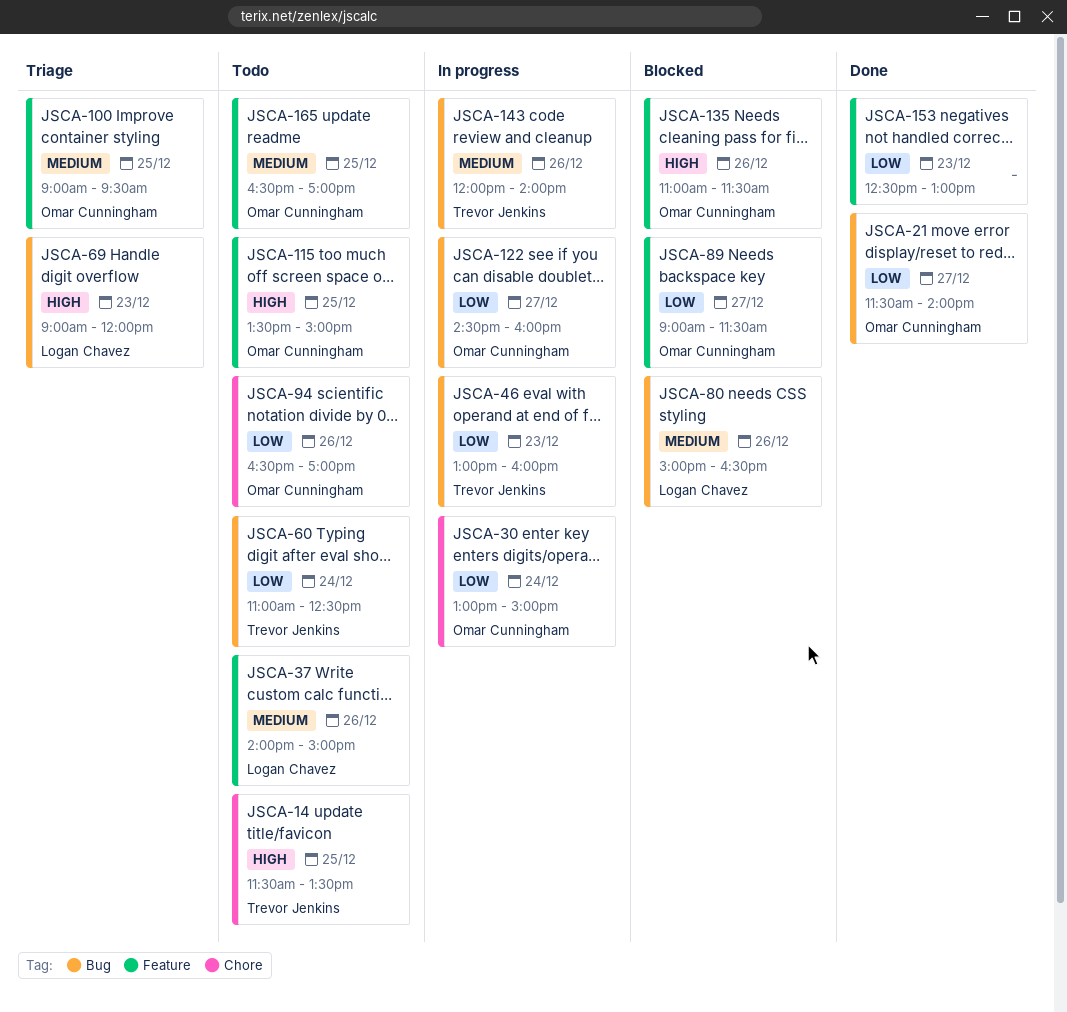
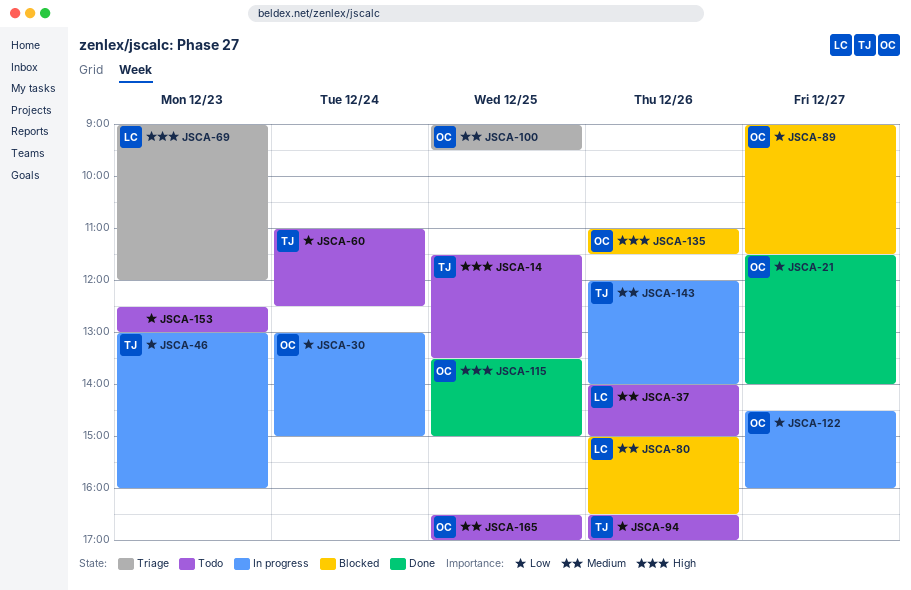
JSCA-94, owner: Omar Cunningham -> Trevor Jenkins
JSCA-115, status: Todo -> Done
JSCA-153, status: Done -> Todo

